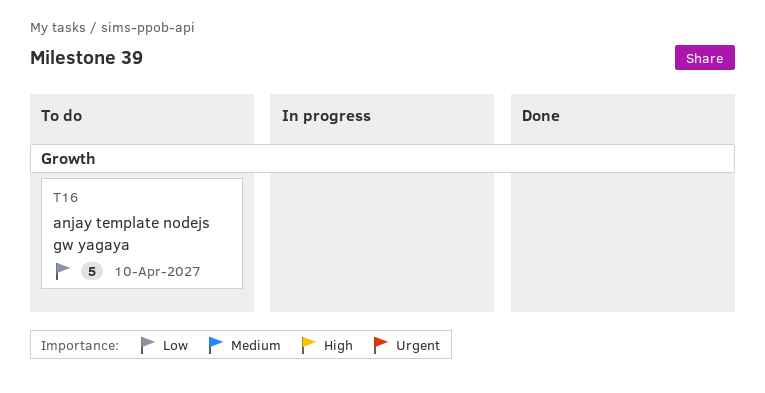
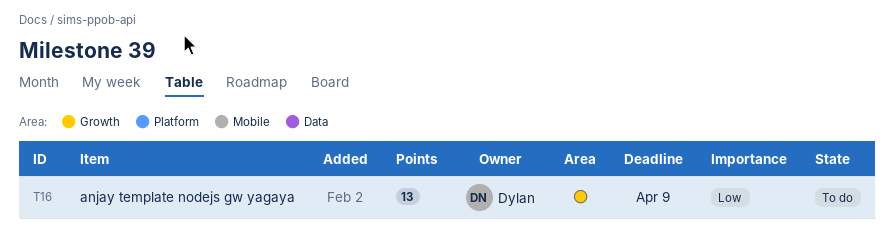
T16, estimate: 5 -> 13
T16, due: Apr 10 -> Apr 9

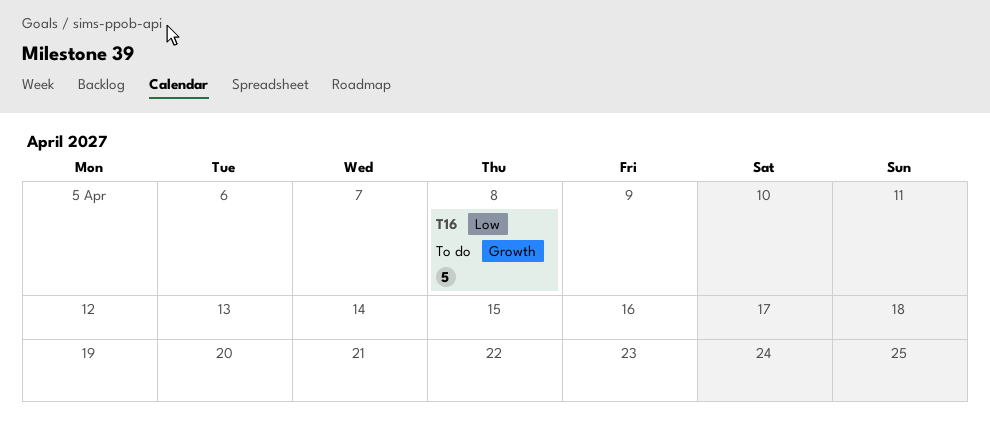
T16, estimate: 13 -> 5
T16, due: Apr 9 -> Apr 8

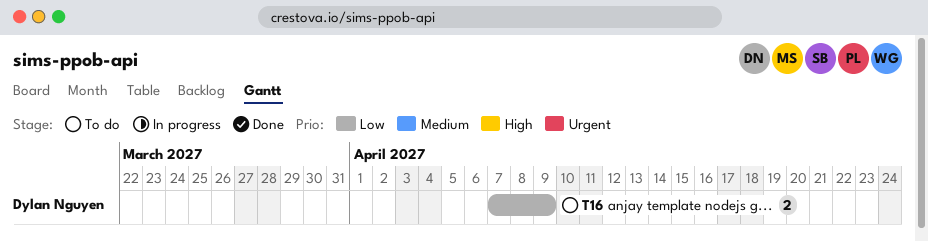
T16, estimate: 5 -> 2
T16, due: Apr 8 -> Apr 9

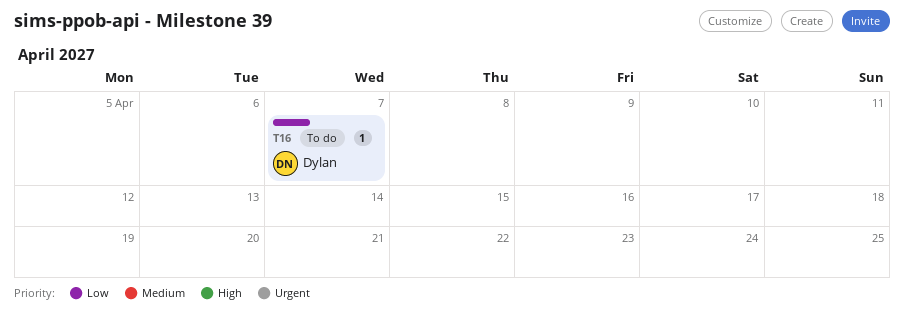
T16, estimate: 2 -> 1
T16, due: Apr 9 -> Apr 7

